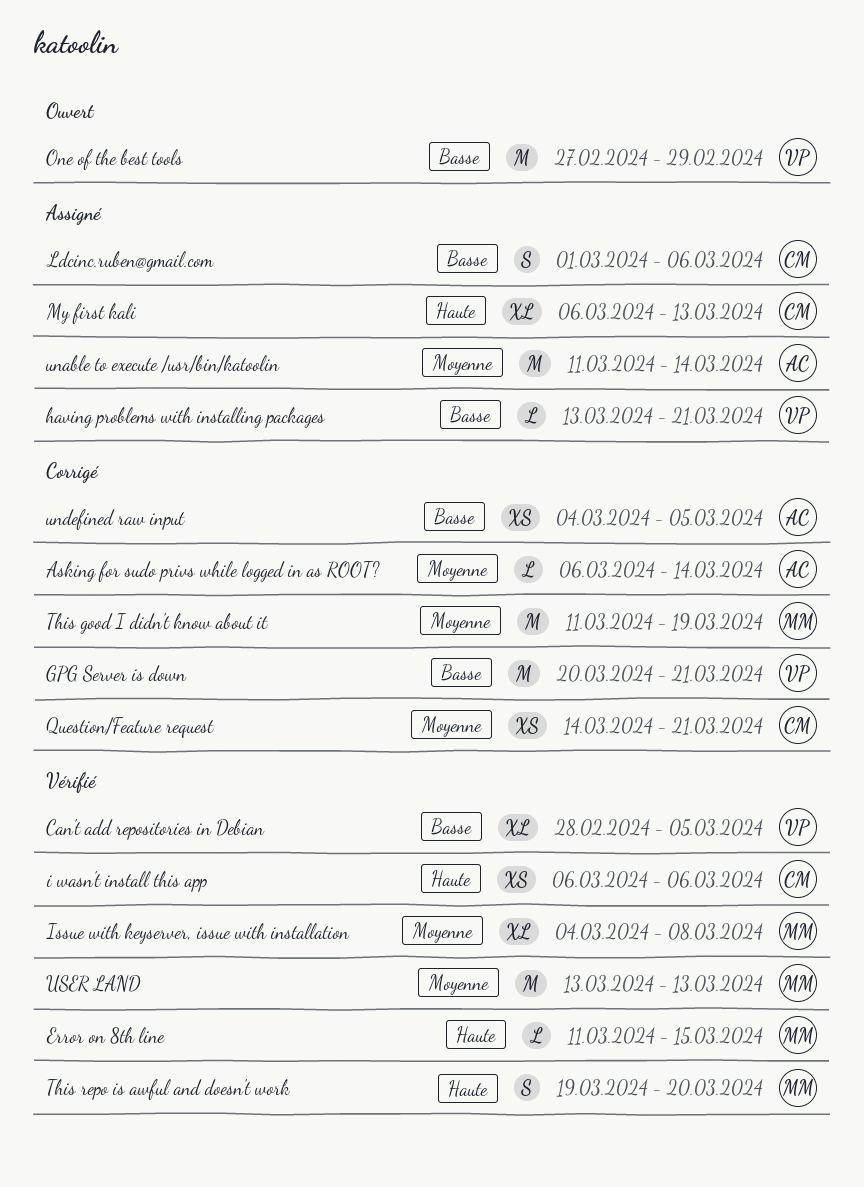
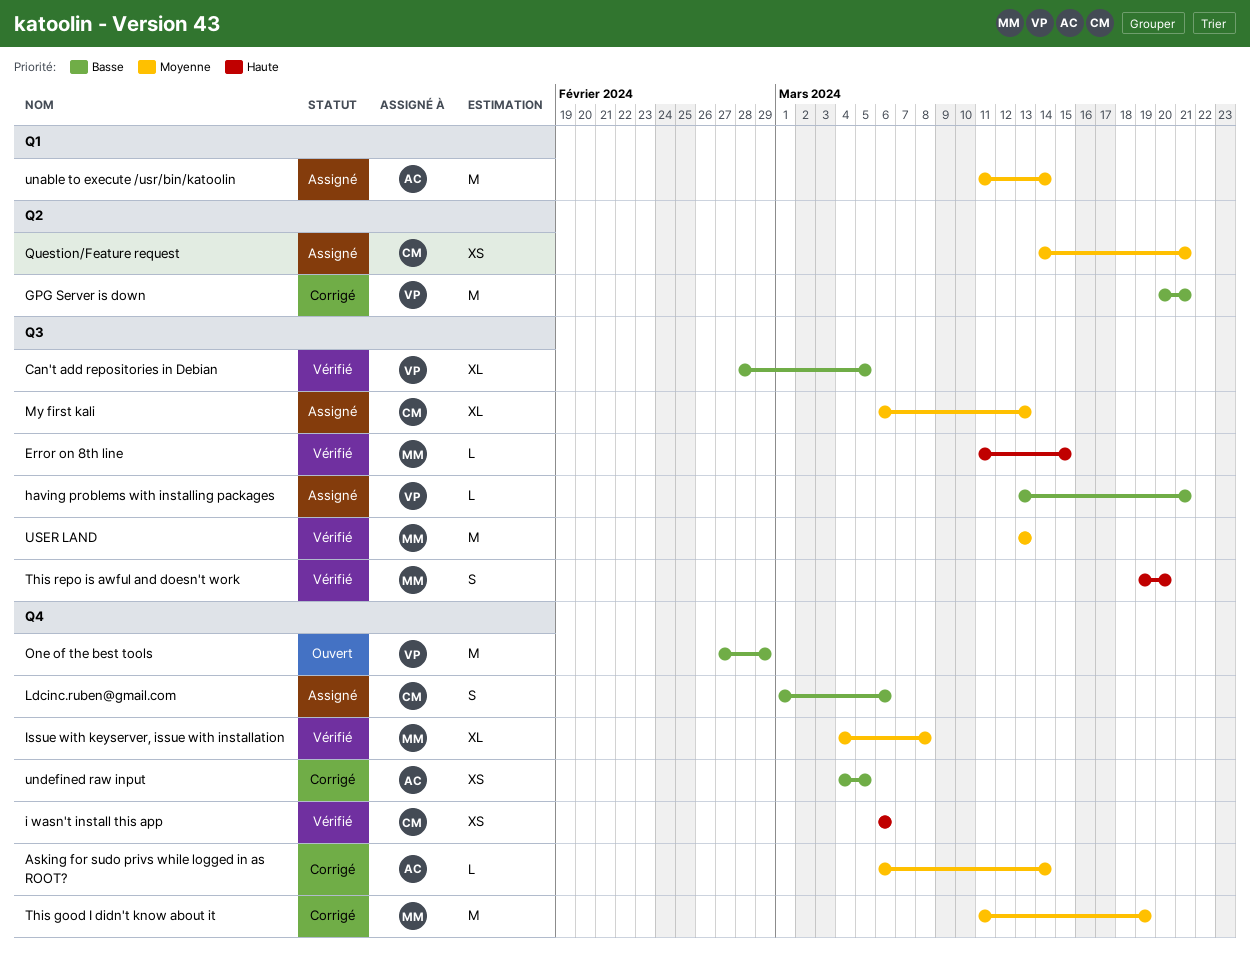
My first kali, priority: Haute -> Moyenne
Question/Feature request, status: Corrigé -> Assigné

